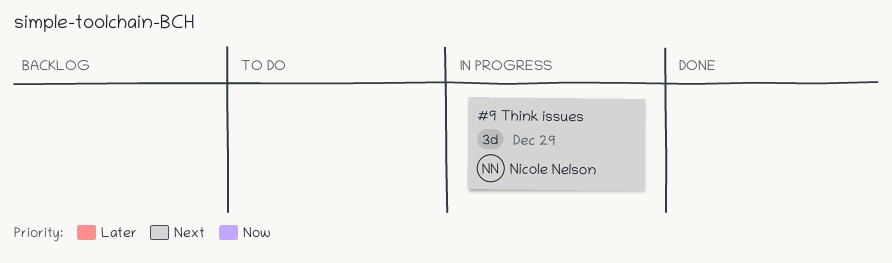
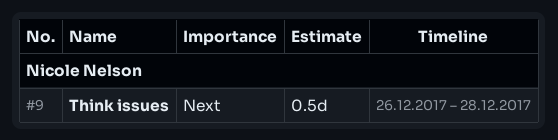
#9, estimate: 3d -> 0.5d
#9, due: Dec 29 -> Dec 28

